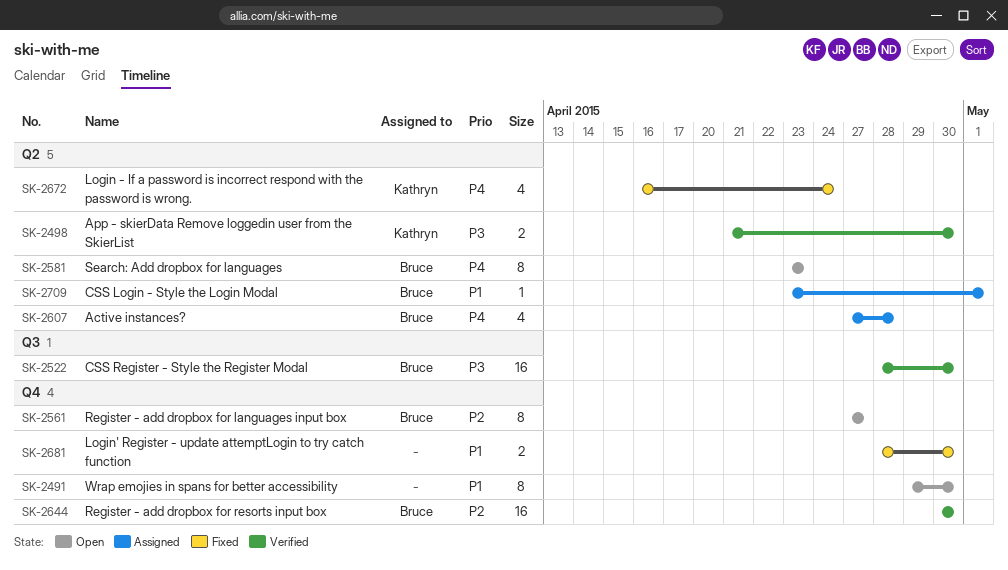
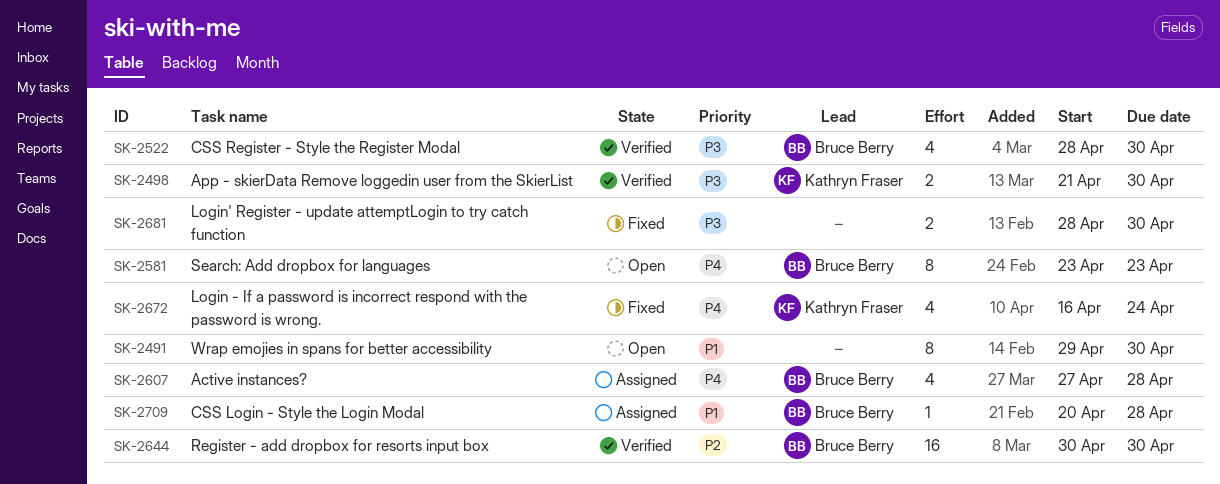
SK-2522, estimate: 16 -> 4
SK-2561: present -> none
SK-2681, priority: P1 -> P3
SK-2709, start: Apr 23 -> Apr 20
SK-2709, due: May 1 -> Apr 28

